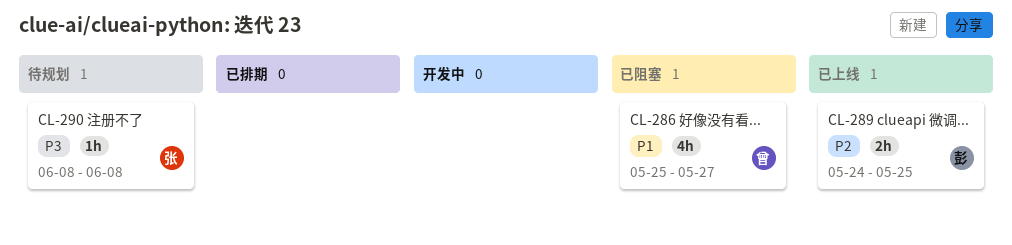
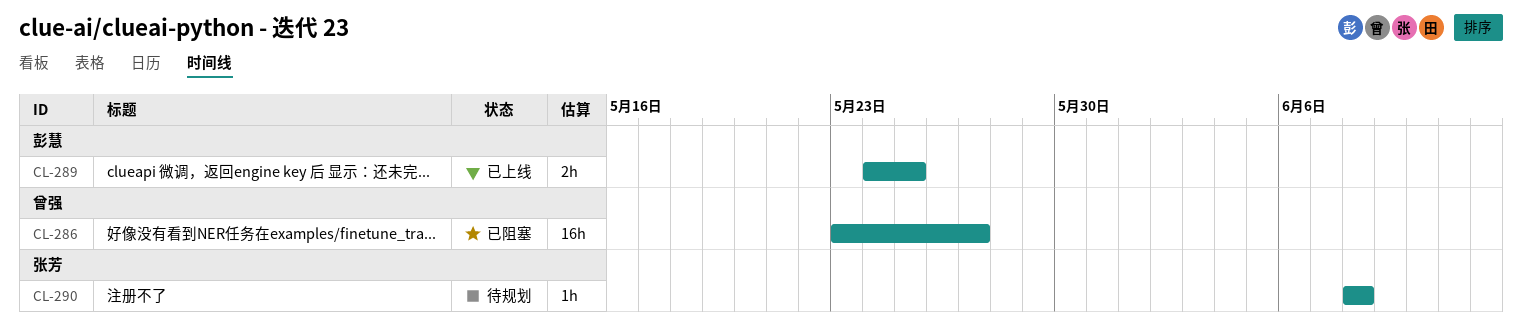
CL-286, estimate: 4h -> 16h
CL-286, start: May 25 -> May 23

